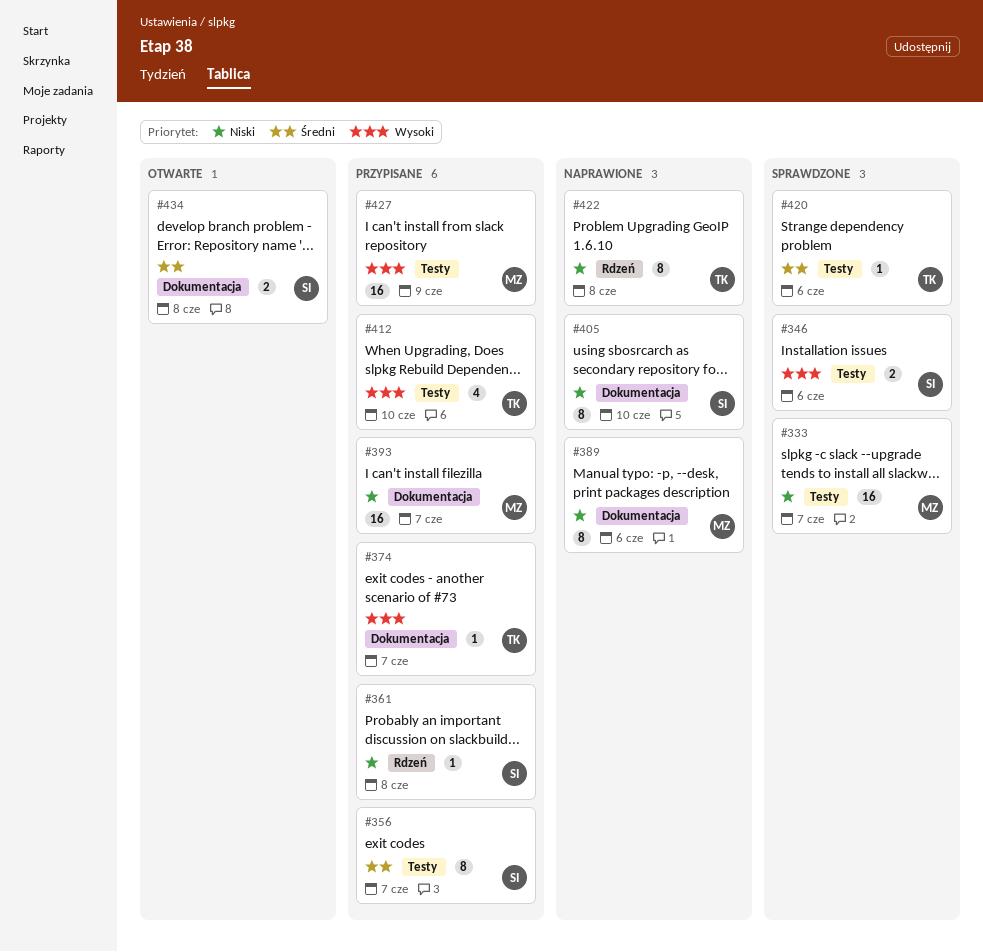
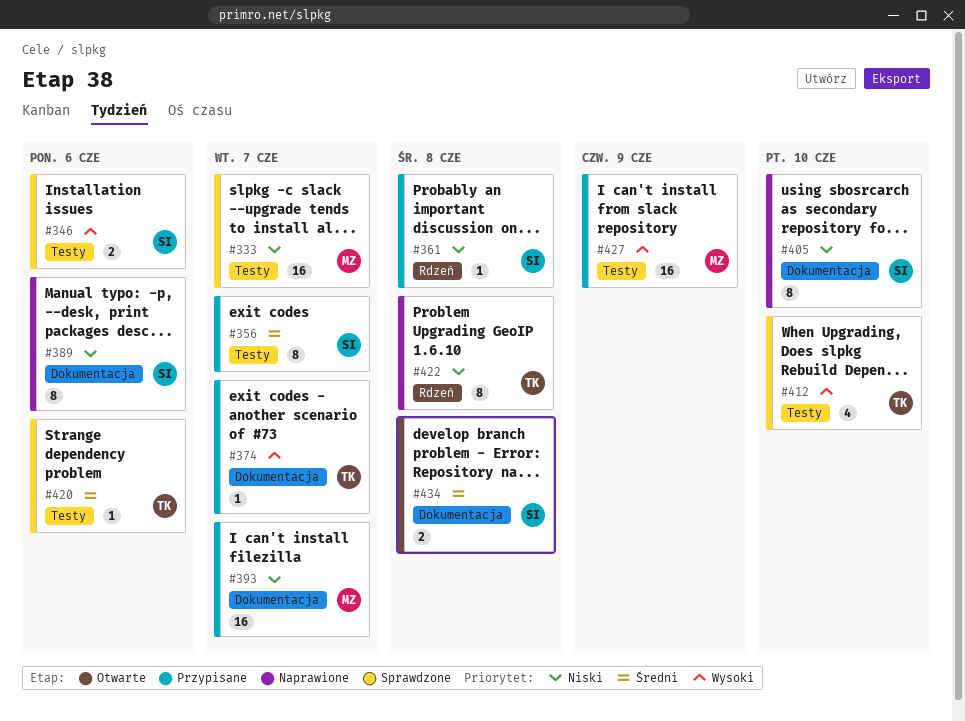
#389, owner: MZ -> SI
#412, status: Przypisane -> Sprawdzone

